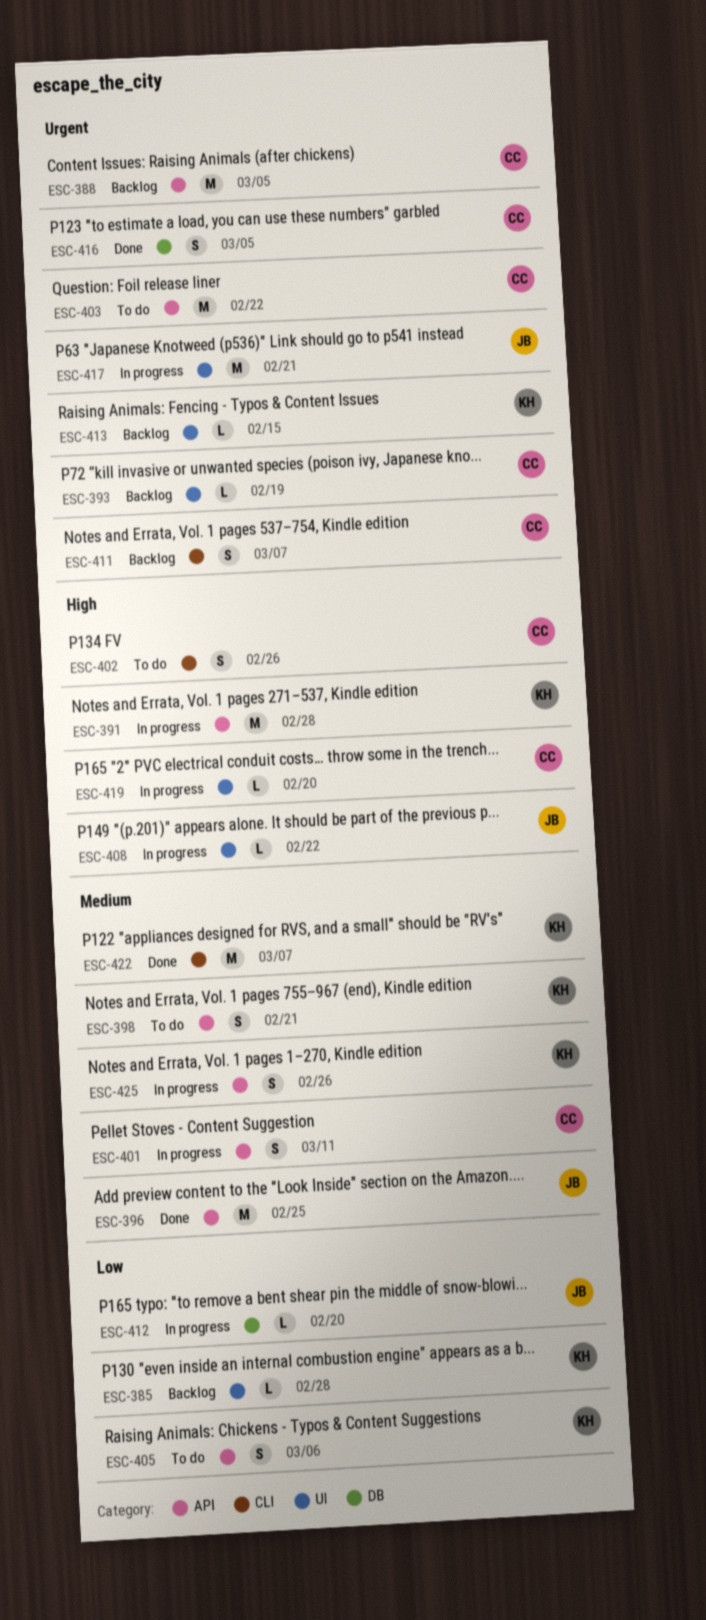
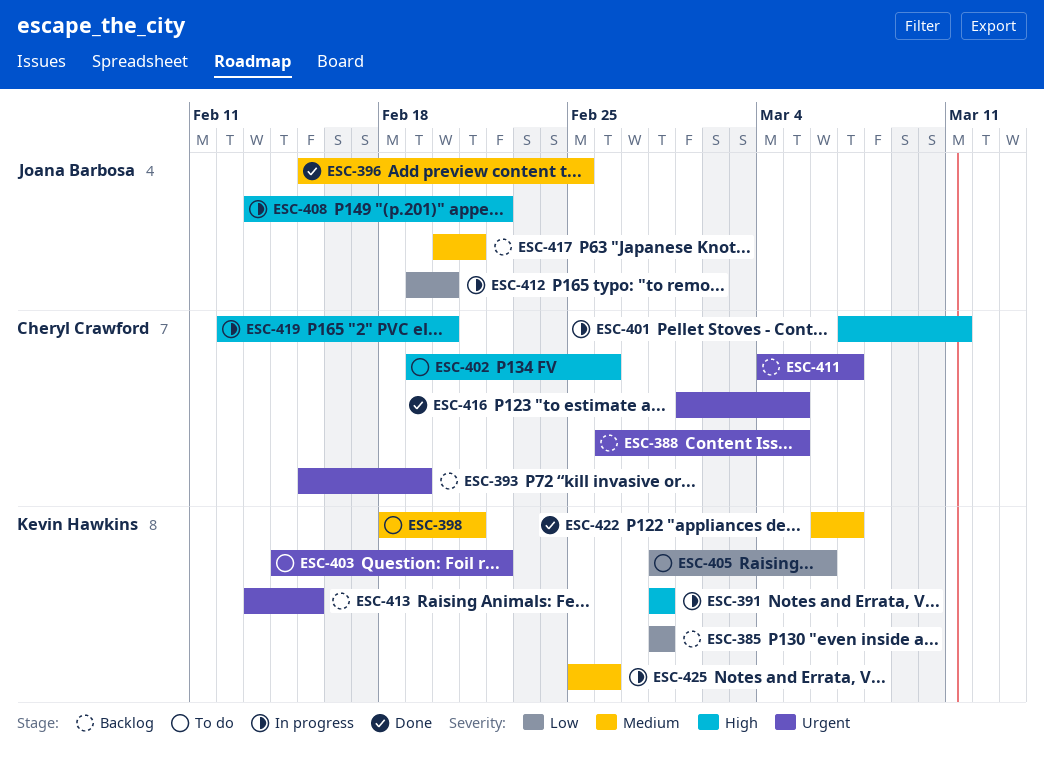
ESC-401, priority: Medium -> High
ESC-403, owner: Cheryl Crawford -> Kevin Hawkins
ESC-417, status: In progress -> Backlog
ESC-417, priority: Urgent -> Medium

